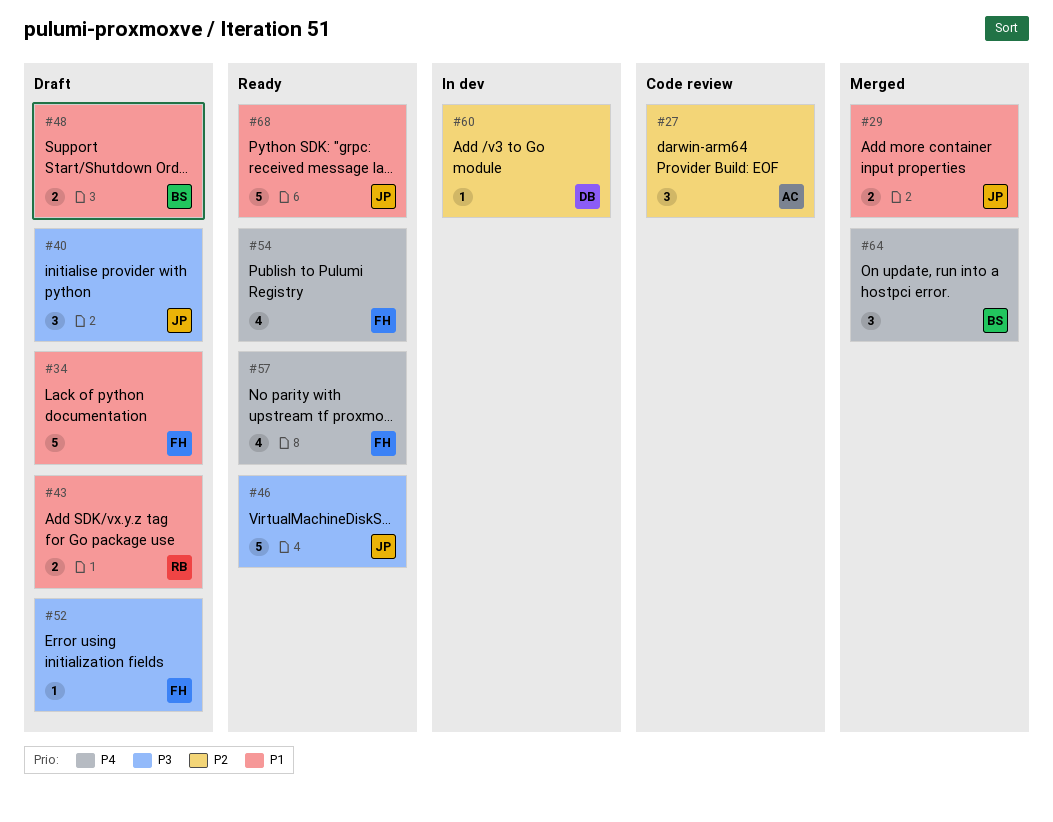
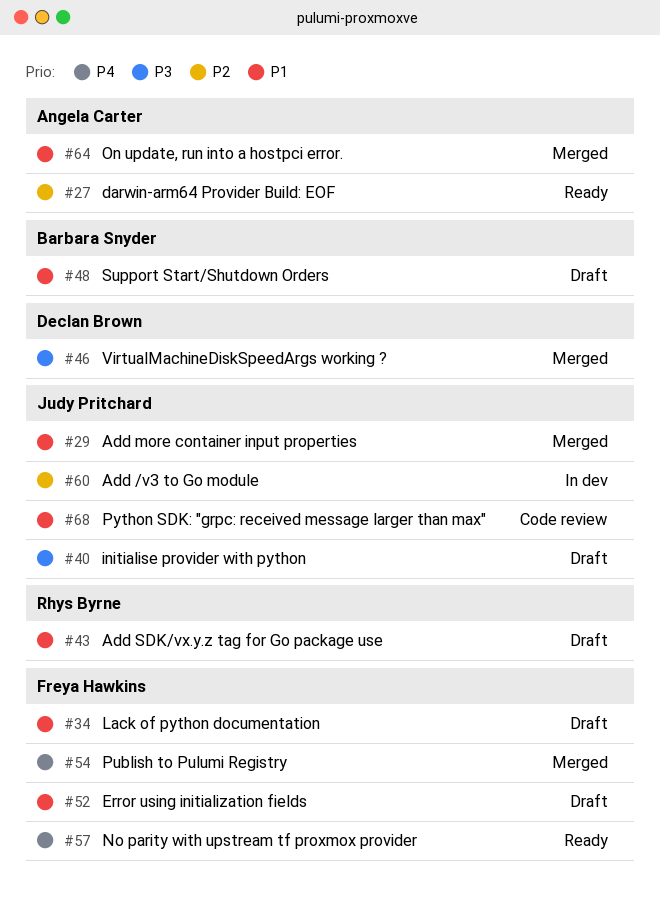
#27, status: Code review -> Ready
#46, status: Ready -> Merged
#46, owner: Judy Pritchard -> Declan Brown
#52, priority: P3 -> P1
#54, status: Ready -> Merged
#60, owner: Declan Brown -> Judy Pritchard
#64, owner: Barbara Snyder -> Angela Carter
#64, priority: P4 -> P1
#68, status: Ready -> Code review

